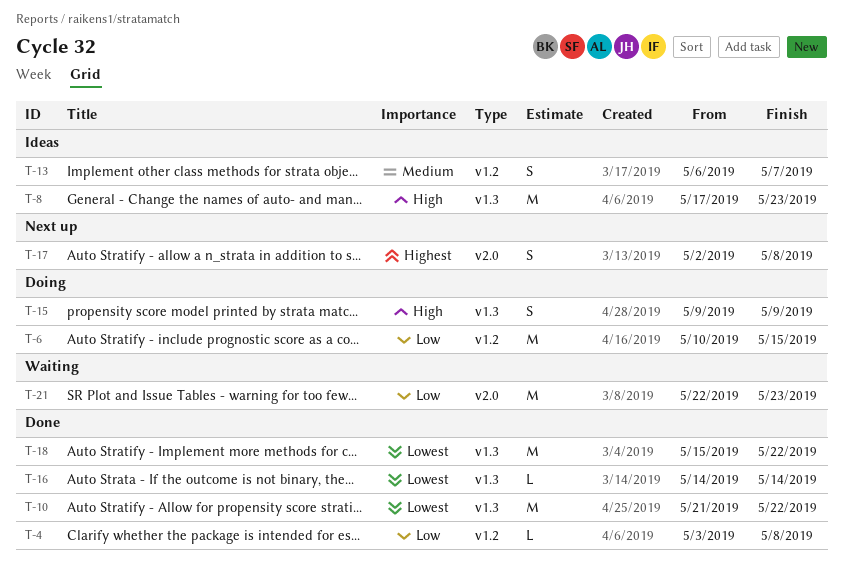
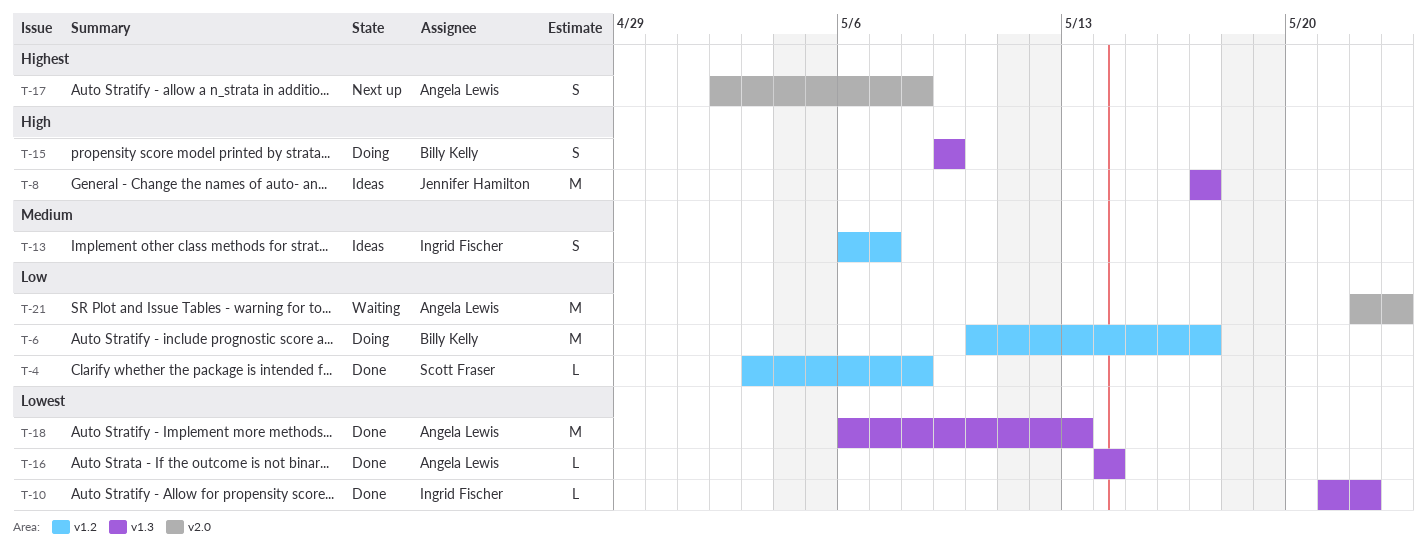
T-6, due: May 15 -> May 17
T-8, due: May 23 -> May 17
T-10, estimate: M -> L
T-18, start: May 15 -> May 6
T-18, due: May 22 -> May 13

